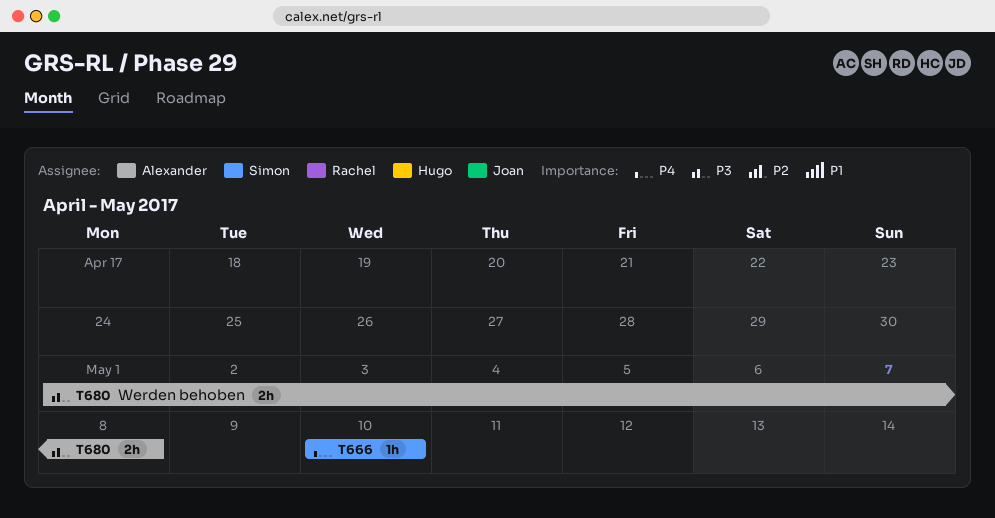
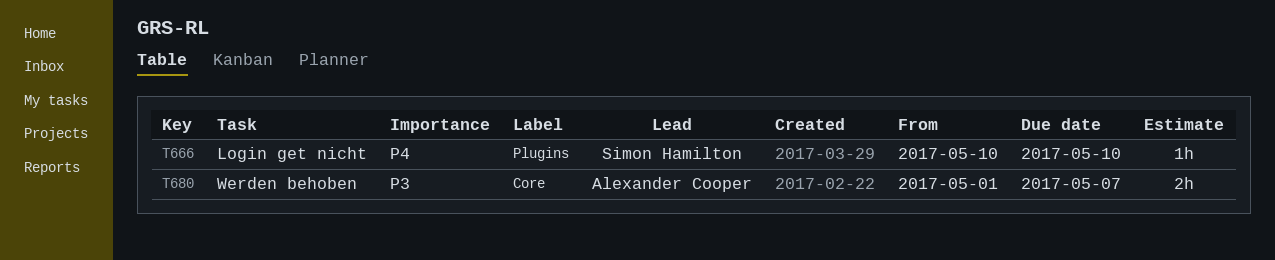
T680, due: May 8 -> May 7

